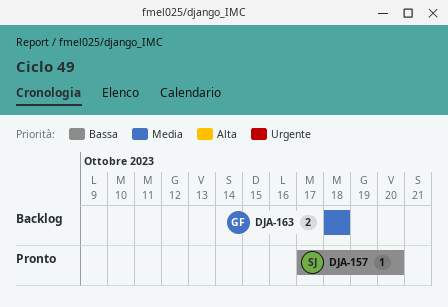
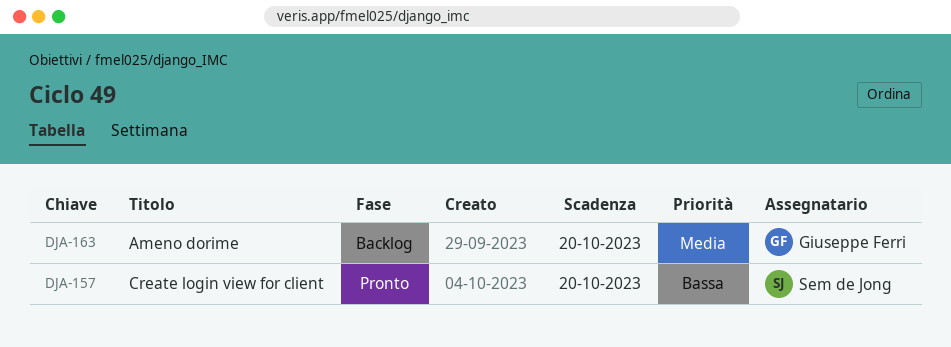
DJA-163, due: Oct 18 -> Oct 20

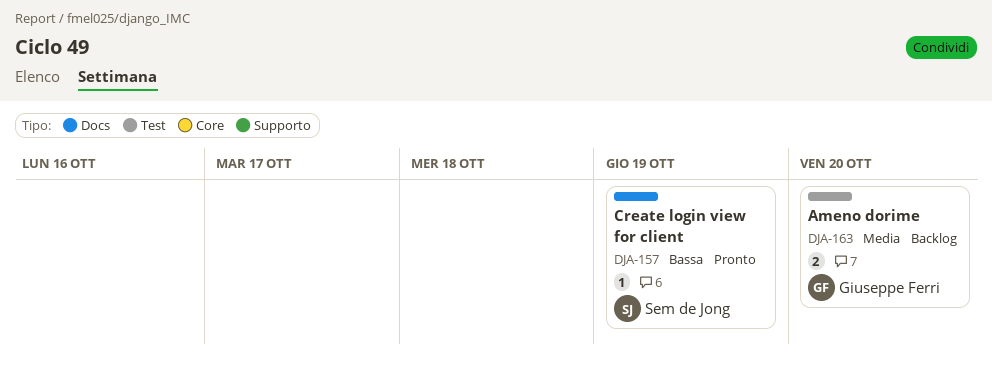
DJA-157, due: Oct 20 -> Oct 19

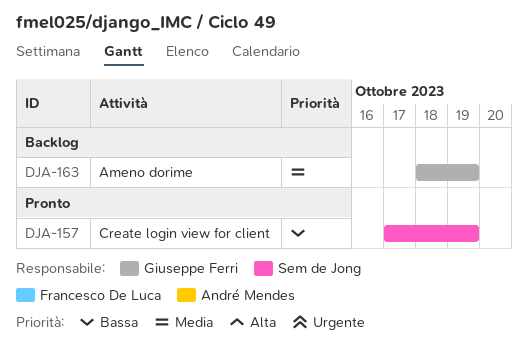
DJA-163, due: Oct 20 -> Oct 19

